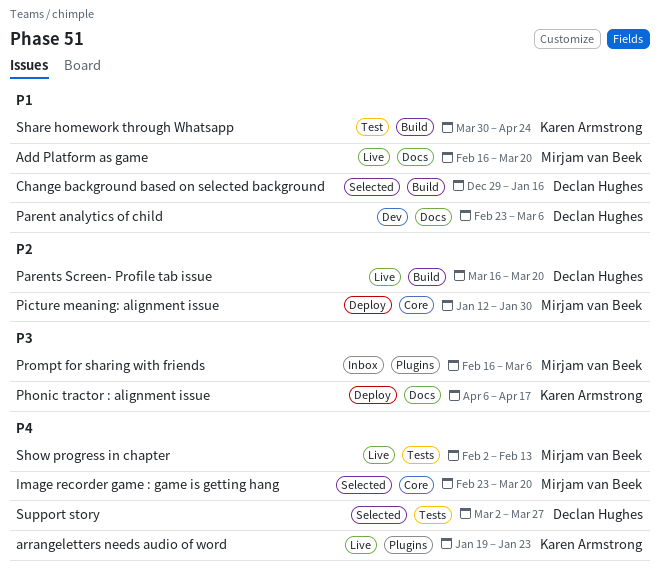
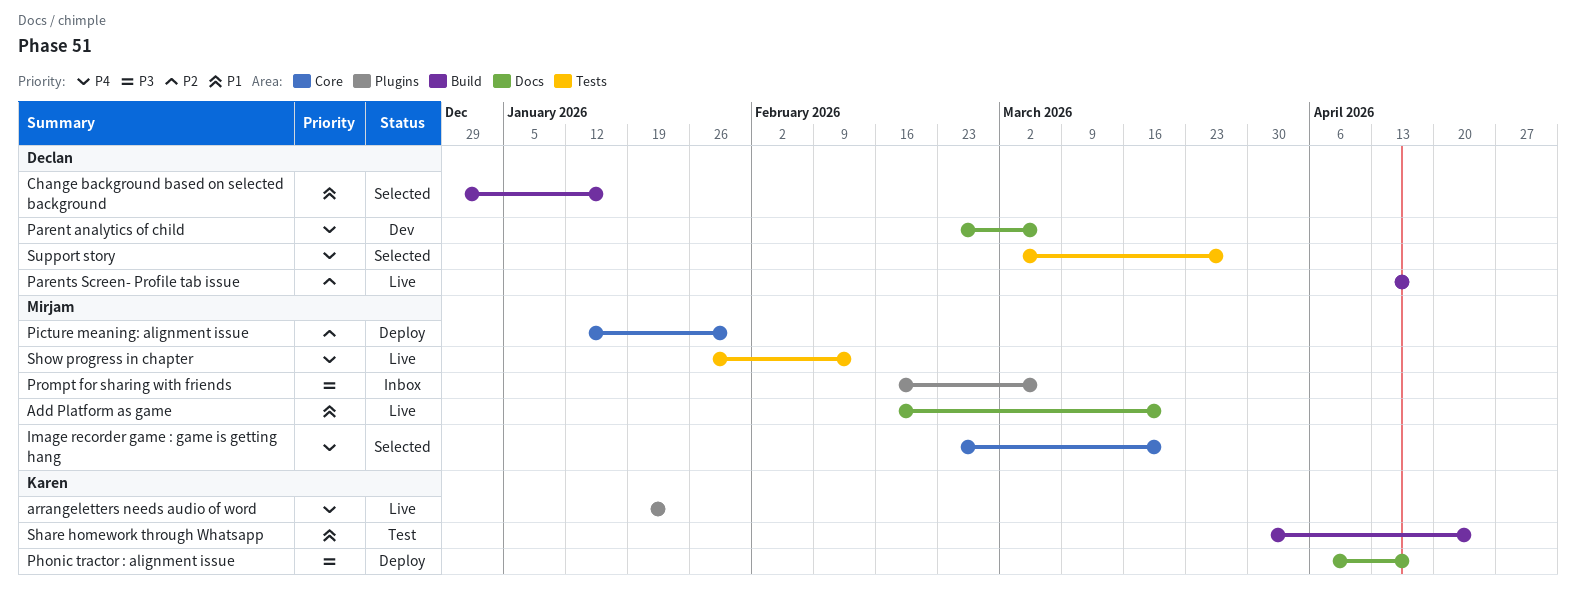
Parent analytics of child, priority: P1 -> P4
Parents Screen- Profile tab issue, start: Mar 16 -> Apr 13
Parents Screen- Profile tab issue, due: Mar 20 -> Apr 17
Show progress in chapter, start: Feb 2 -> Jan 26

